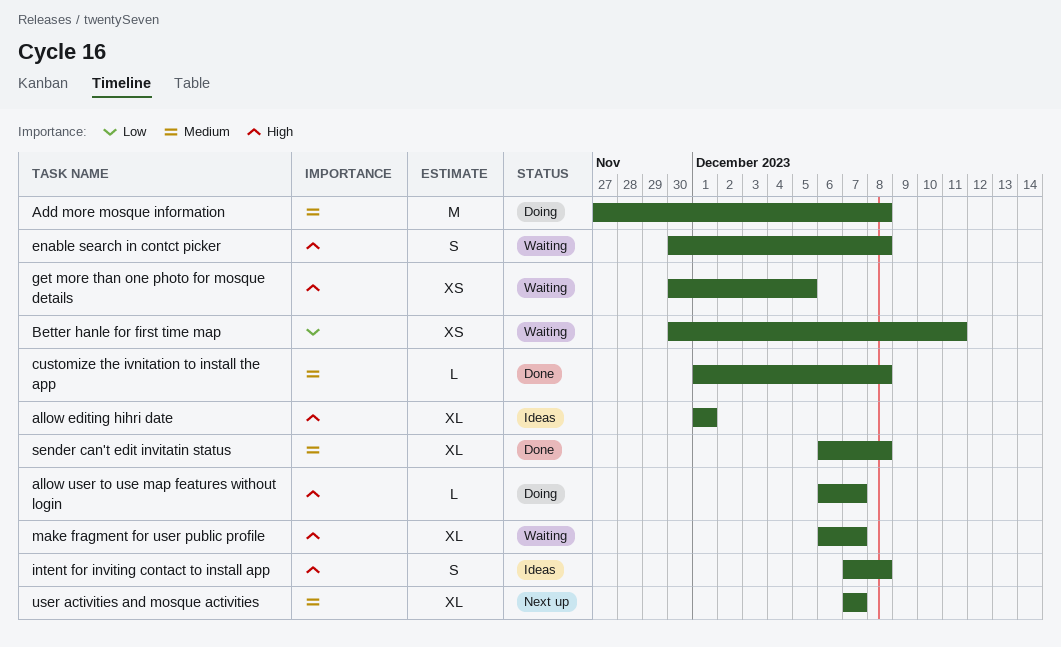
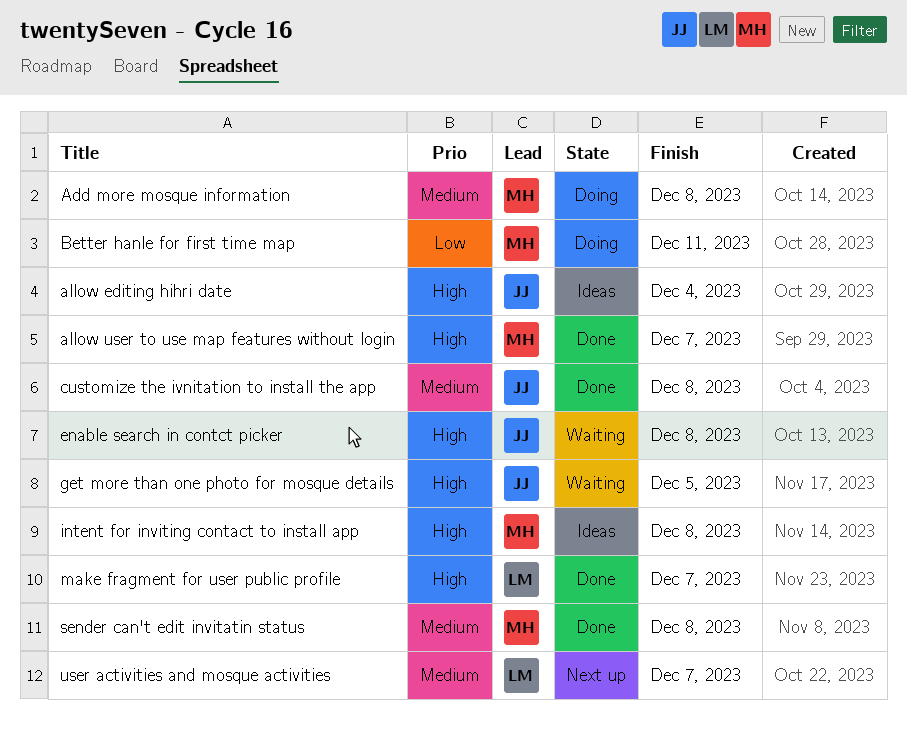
allow editing hihri date, due: Dec 1 -> Dec 4
allow user to use map features without login, status: Doing -> Done
Better hanle for first time map, status: Waiting -> Doing
make fragment for user public profile, status: Waiting -> Done

